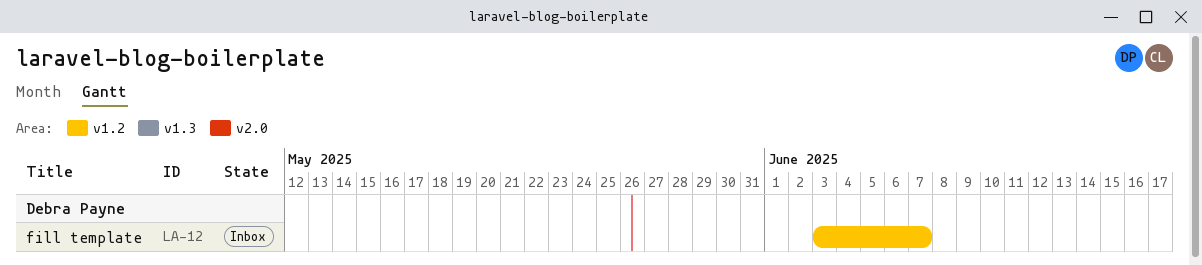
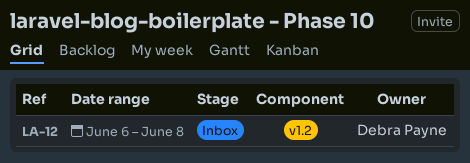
LA-12, start: Jun 3 -> Jun 6
LA-12, due: Jun 7 -> Jun 8

